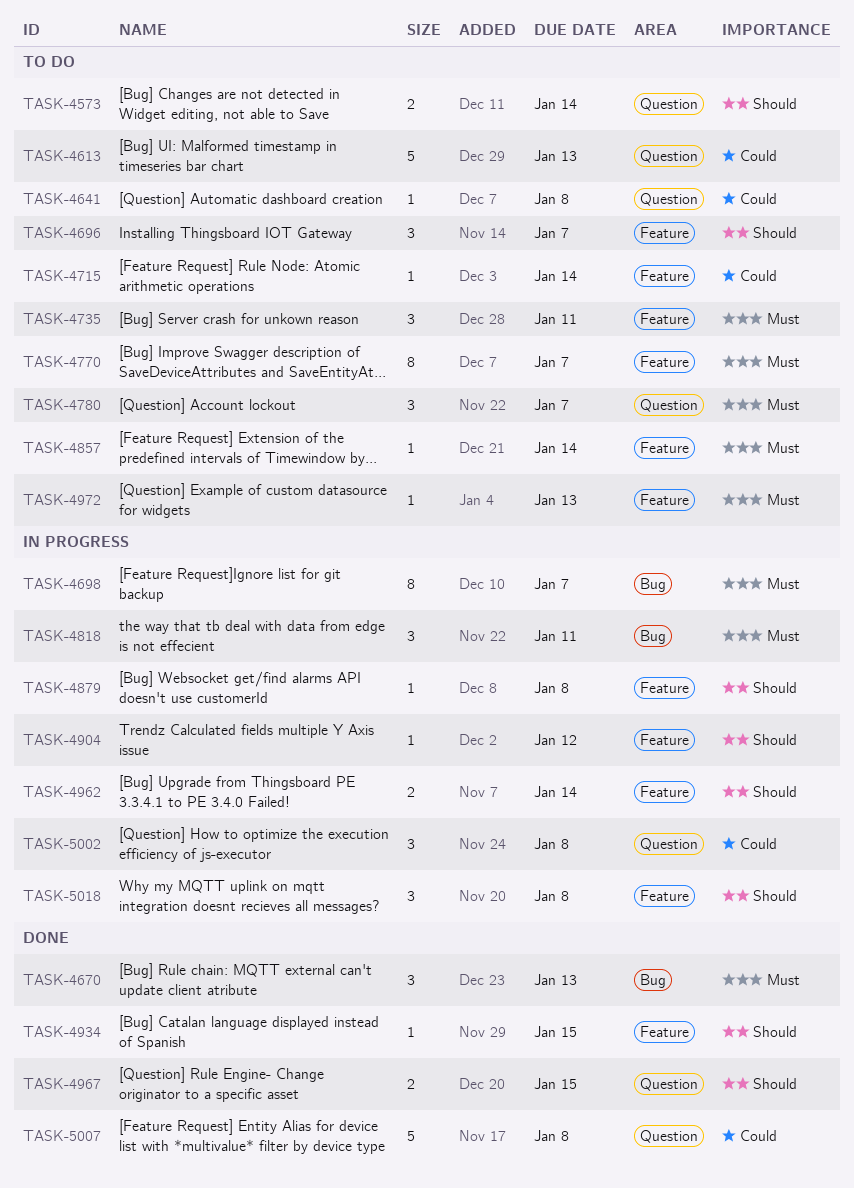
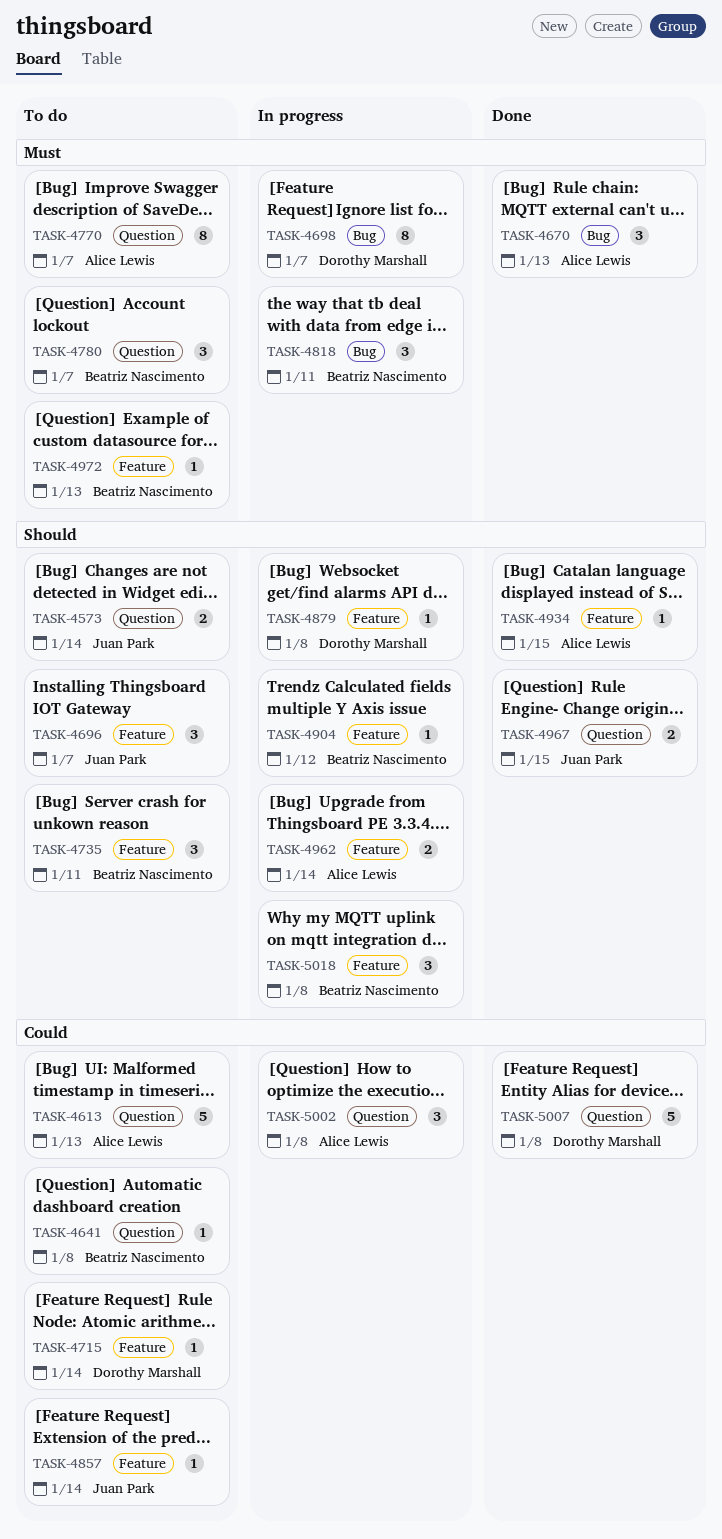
TASK-4735, priority: Must -> Should
TASK-4770, label: Feature -> Question
TASK-4857, priority: Must -> Could

